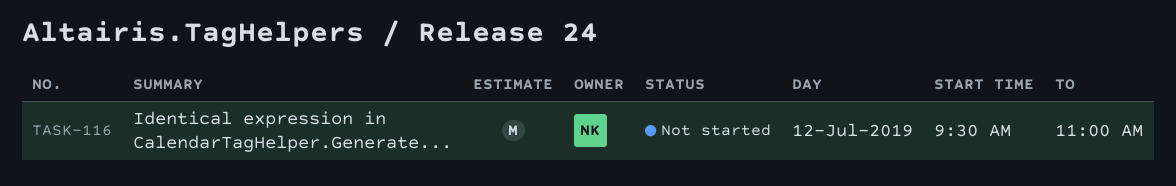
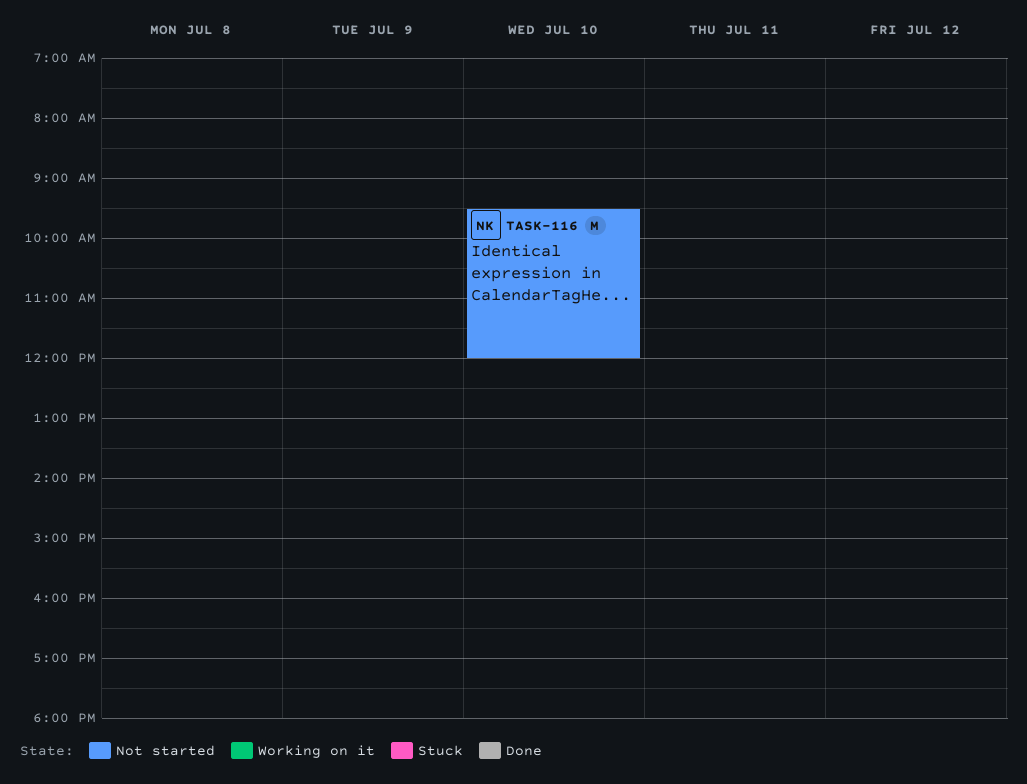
TASK-116, day: Jul 12 -> Jul 10
TASK-116, ends: 11:00 -> 12:00

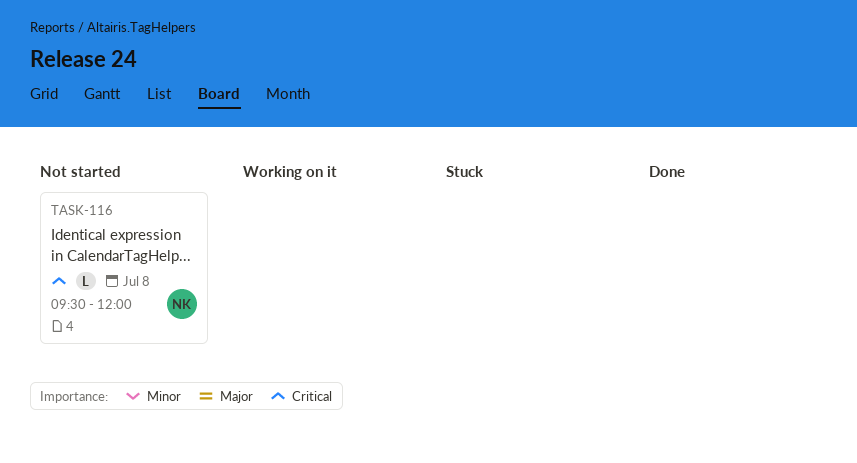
TASK-116, estimate: M -> L
TASK-116, day: Jul 10 -> Jul 8

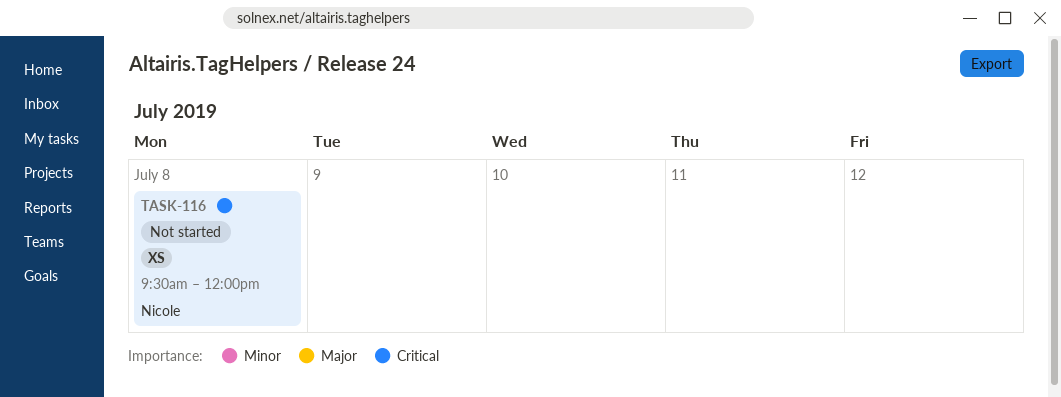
TASK-116, estimate: L -> XS

